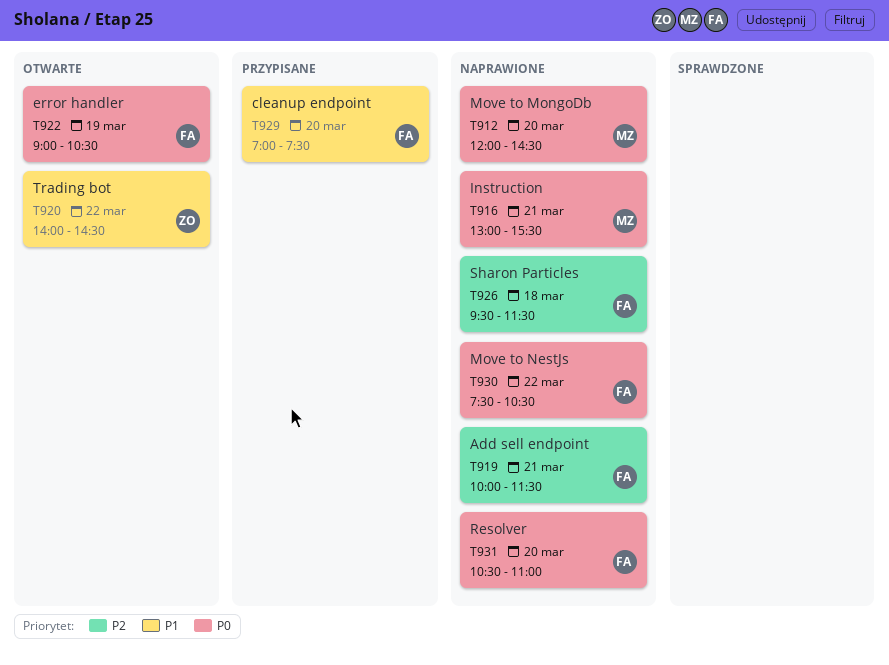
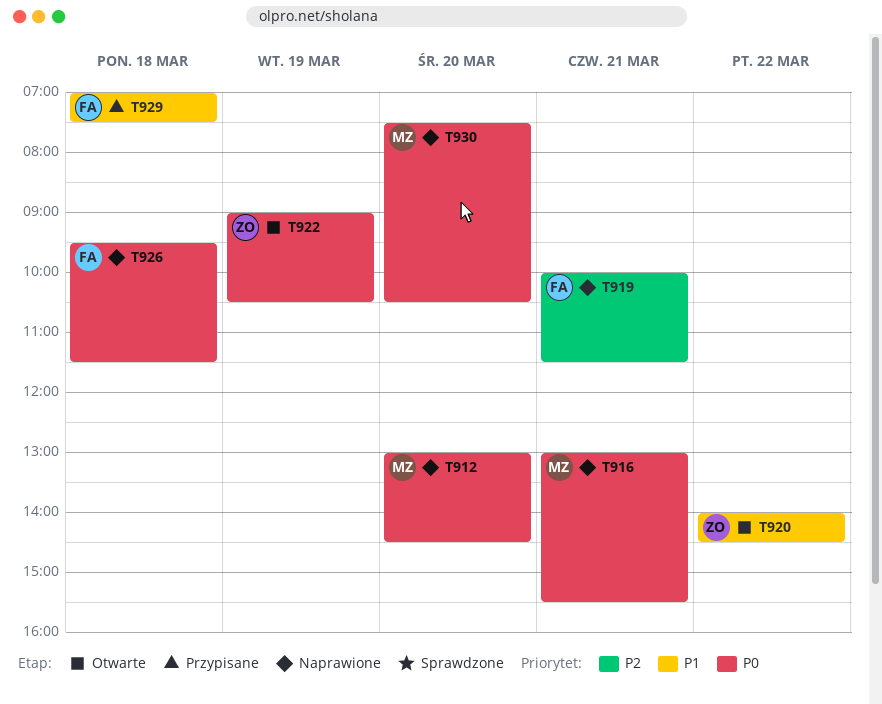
T912, begins: 12:00 -> 13:00
T922, owner: FA -> ZO
T926, priority: P2 -> P0
T929, day: Mar 20 -> Mar 18
T930, owner: FA -> MZ
T930, day: Mar 22 -> Mar 20
T931: present -> none

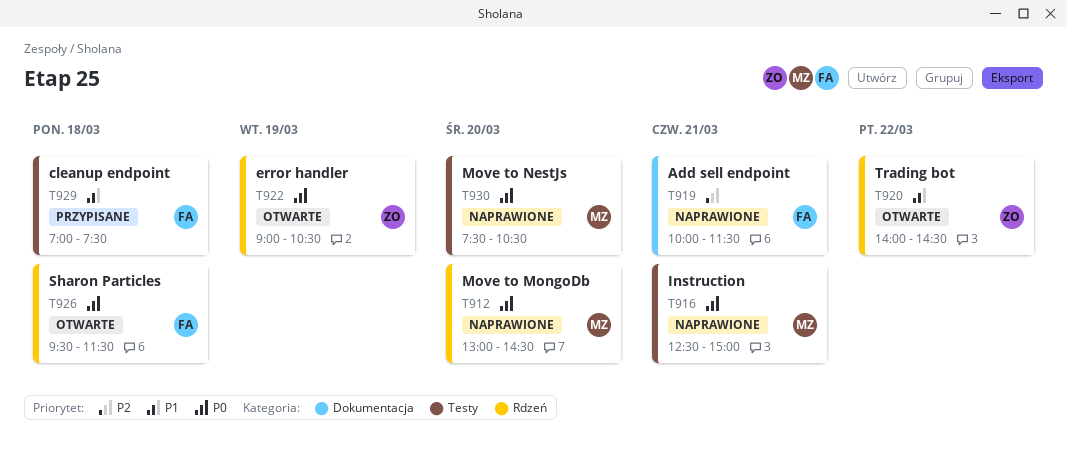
T916, begins: 13:00 -> 12:30
T916, ends: 15:30 -> 15:00
T926, status: Naprawione -> Otwarte

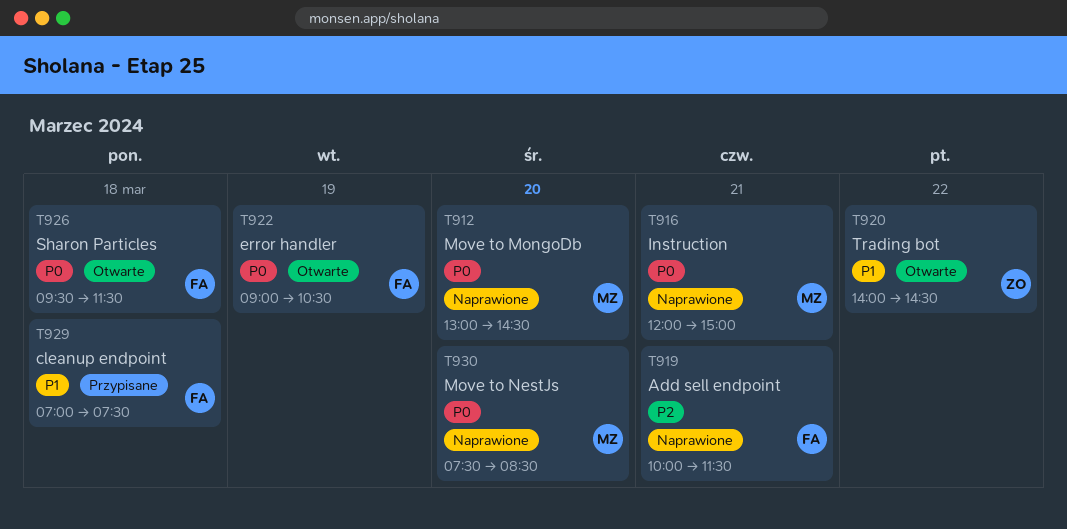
T916, begins: 12:30 -> 12:00
T922, owner: ZO -> FA
T930, ends: 10:30 -> 08:30

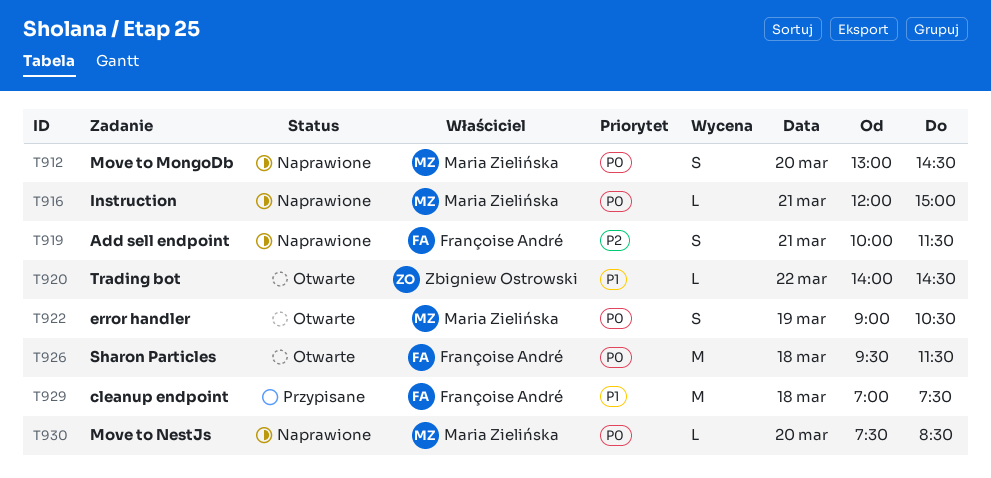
T922, owner: Françoise André -> Maria Zielińska

